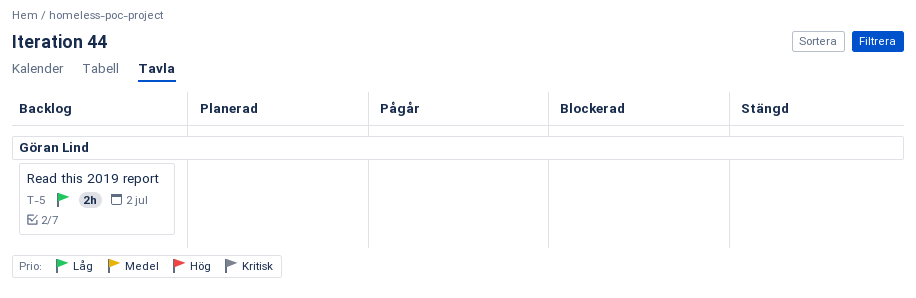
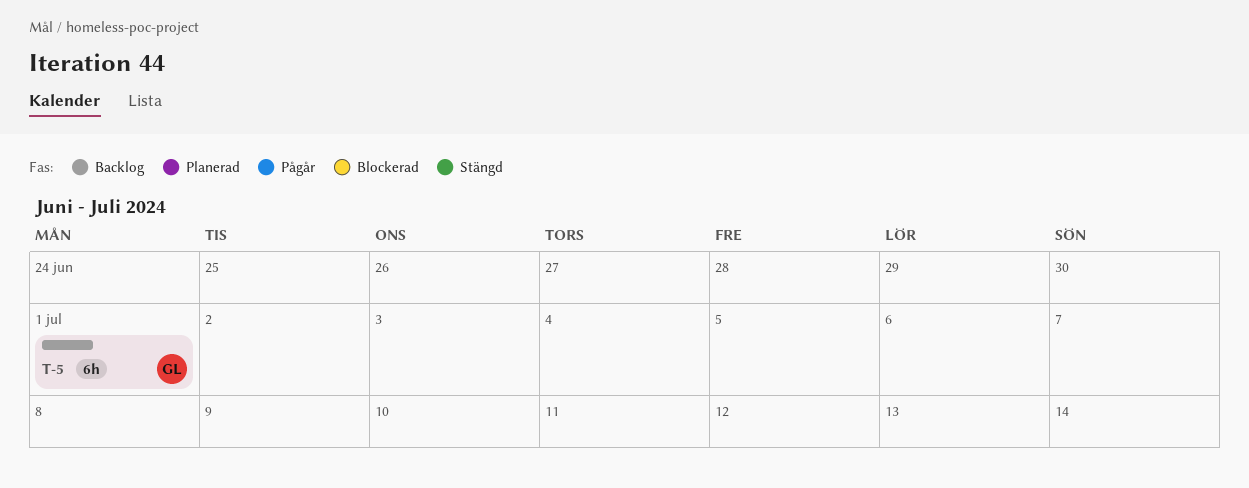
T-5, estimate: 2h -> 6h
T-5, due: Jul 2 -> Jul 1

